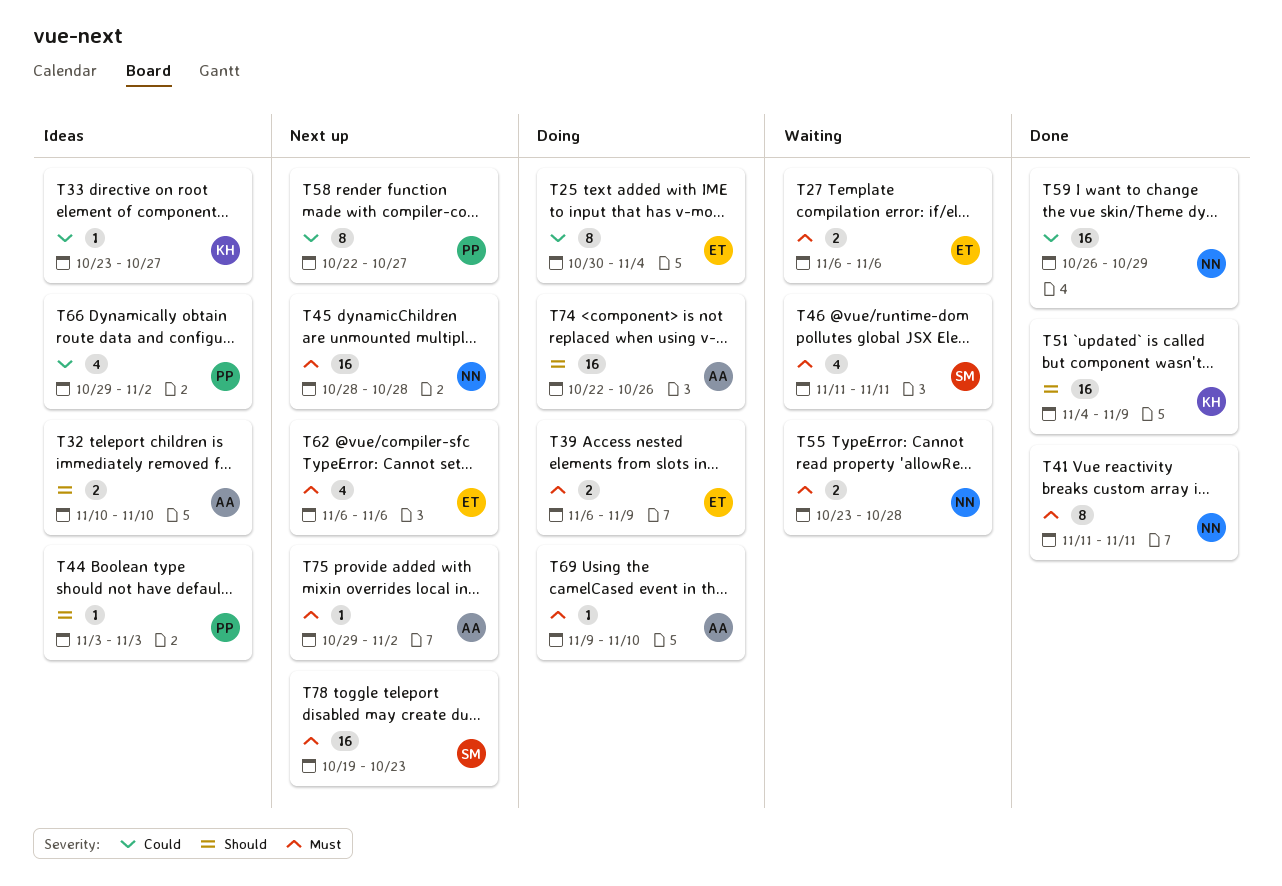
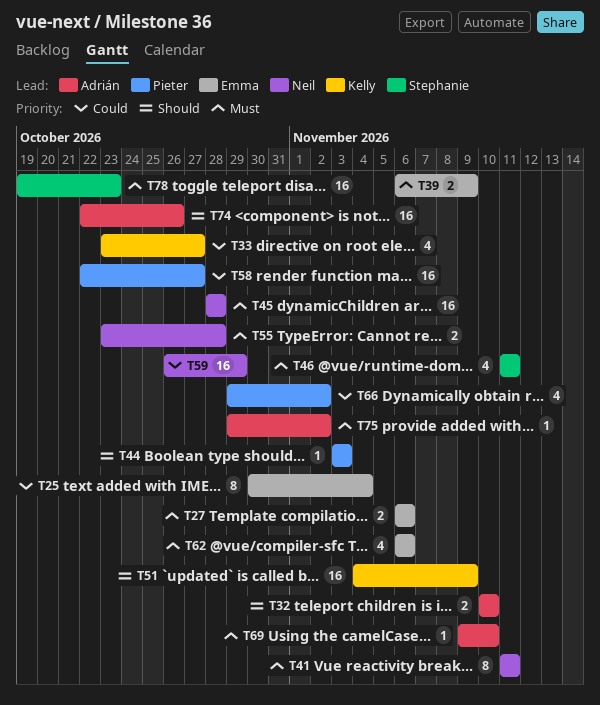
T33, estimate: 1 -> 4
T58, estimate: 8 -> 16

